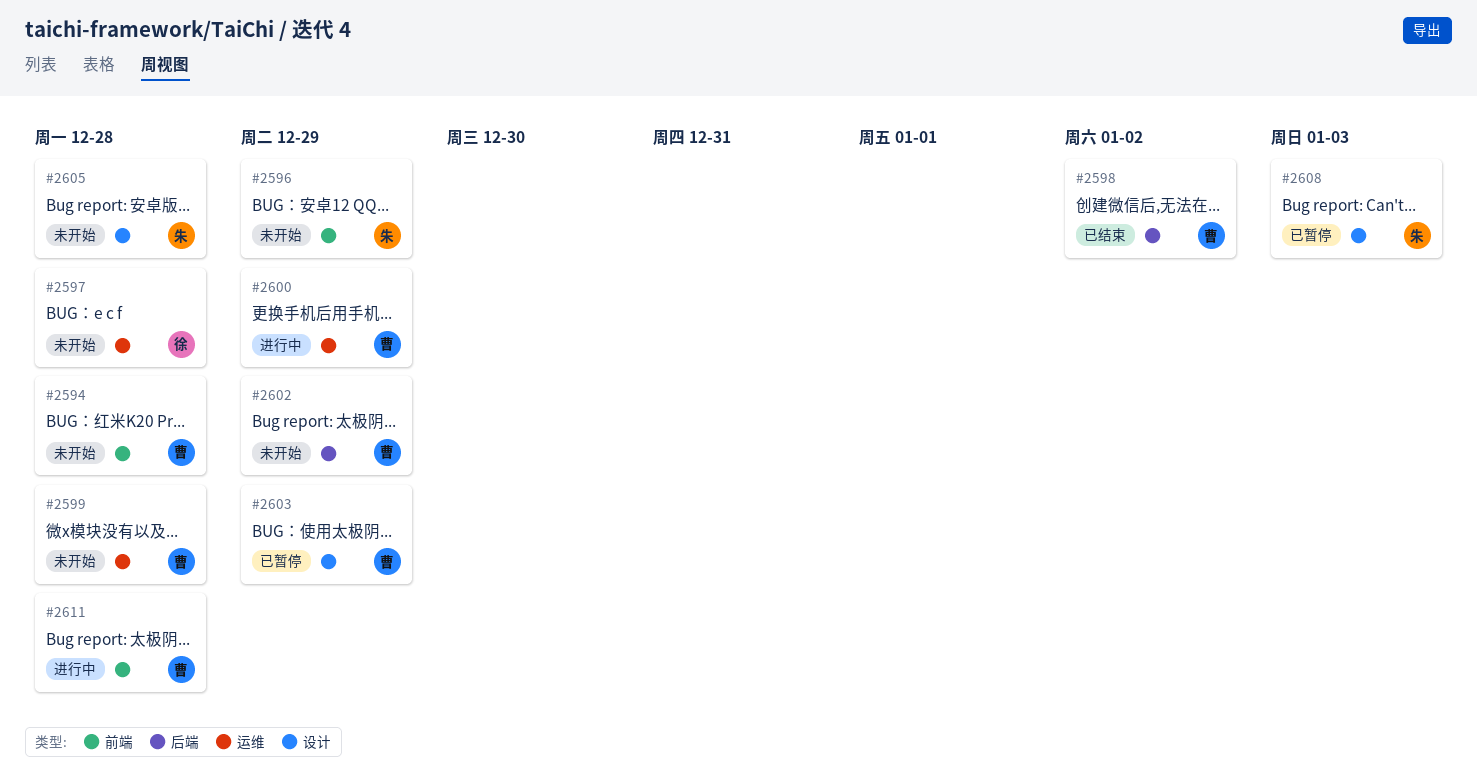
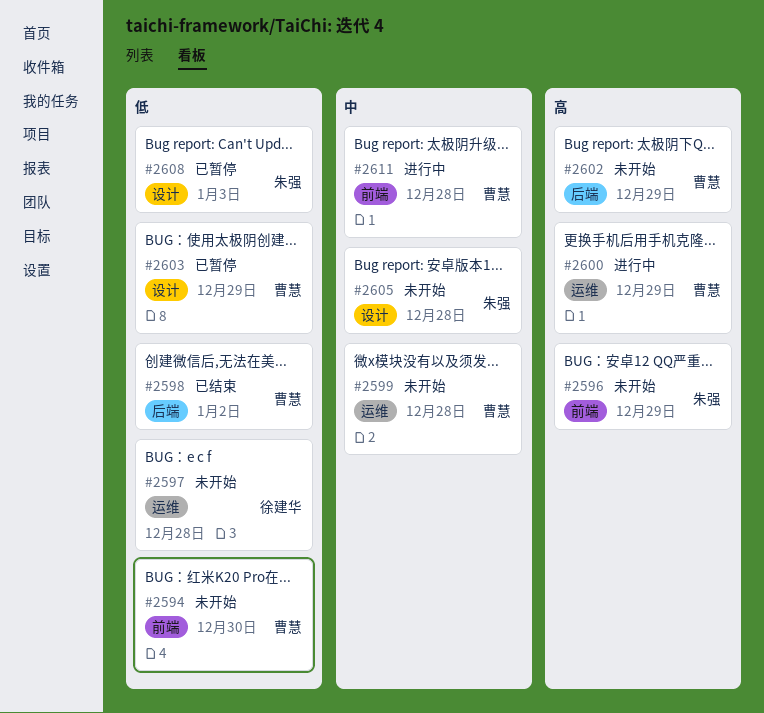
#2594, due: Dec 28 -> Dec 30

